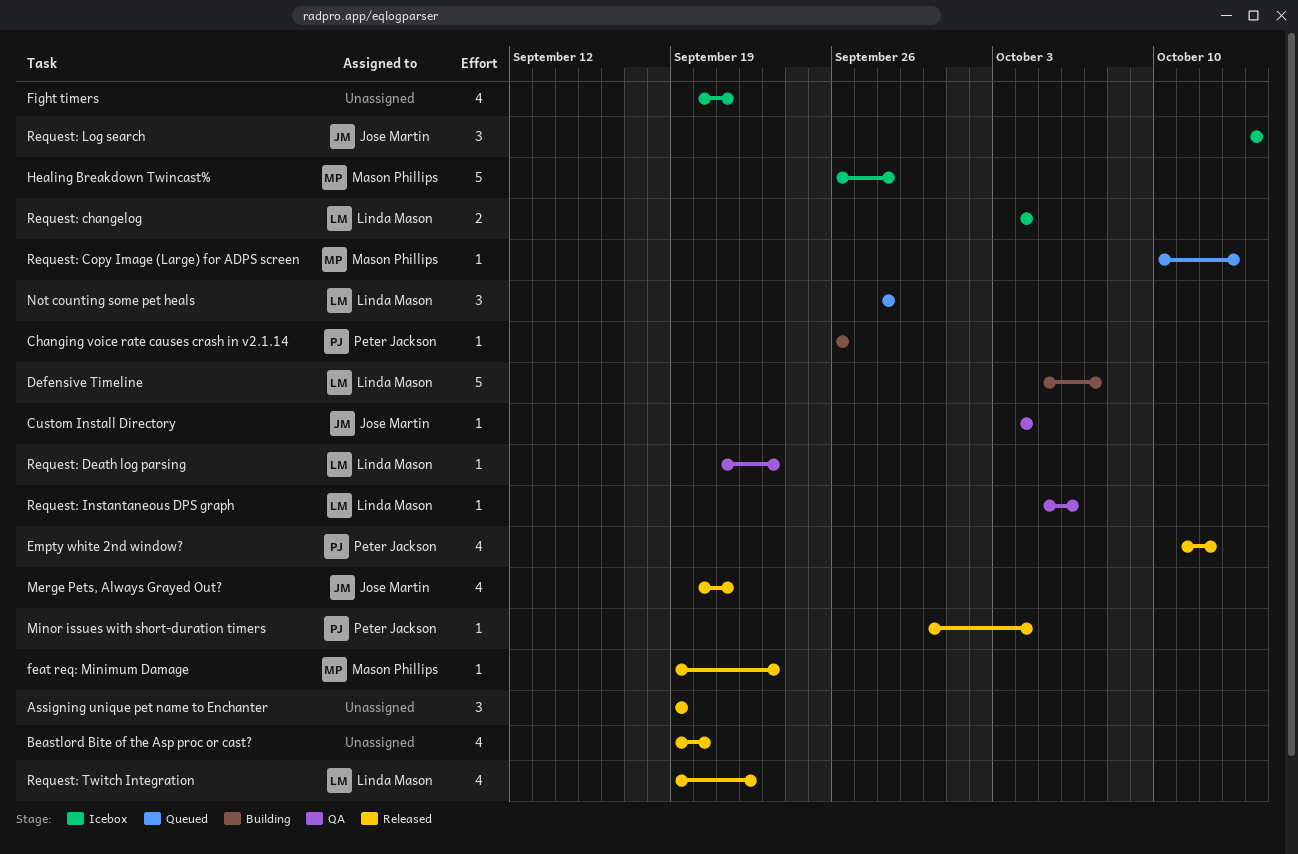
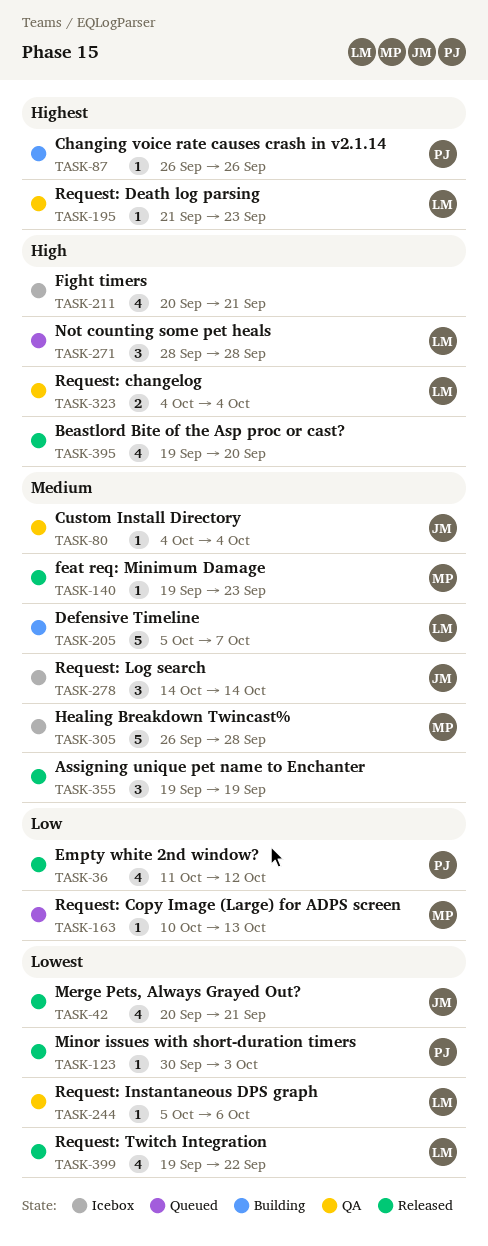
Minor issues with short-duration timers, due: Oct 4 -> Oct 3
Request: changelog, status: Icebox -> QA

